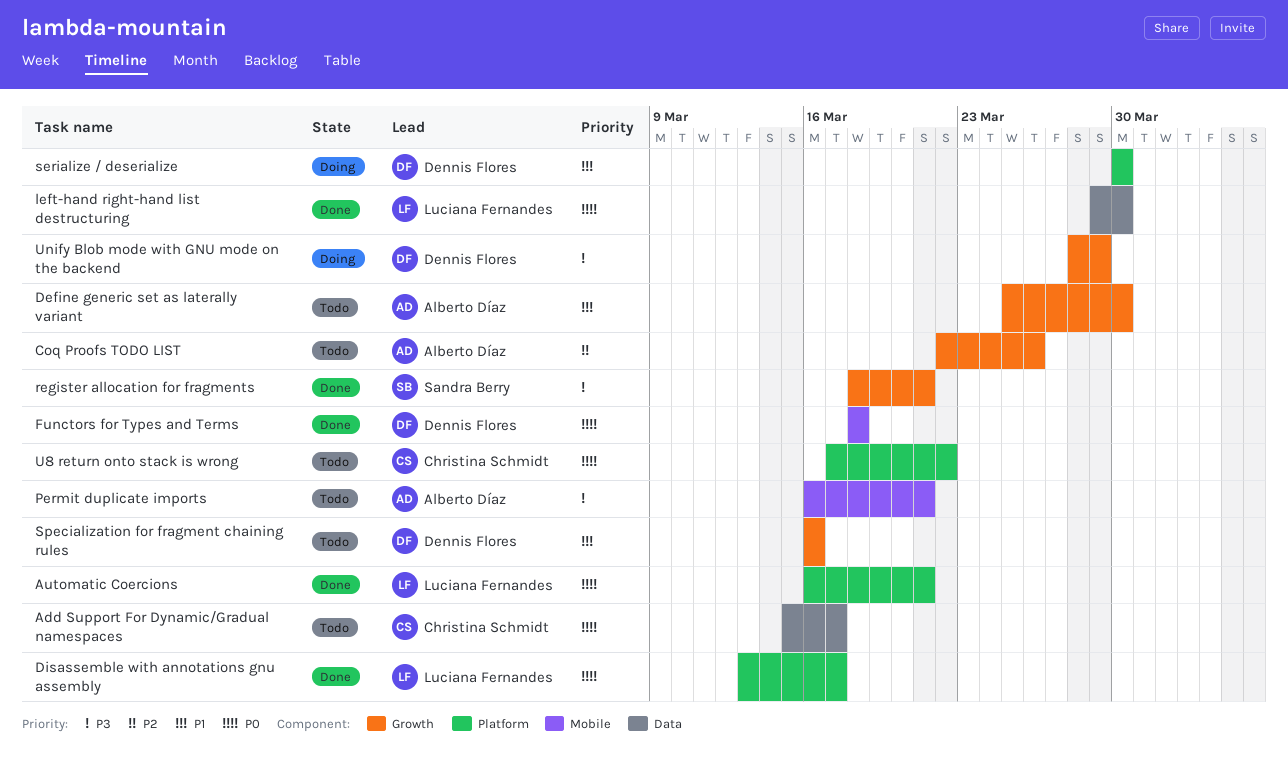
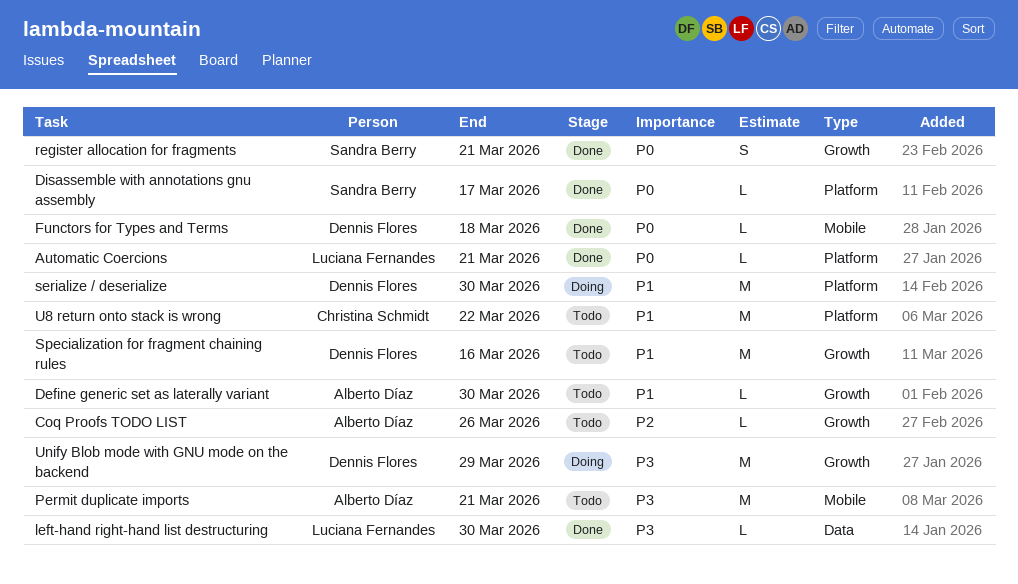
Add Support For Dynamic/Gradual namespaces: present -> none
Disassemble with annotations gnu assembly, owner: Luciana Fernandes -> Sandra Berry
left-hand right-hand list destructuring, priority: P0 -> P3
register allocation for fragments, priority: P3 -> P0
U8 return onto stack is wrong, priority: P0 -> P1

